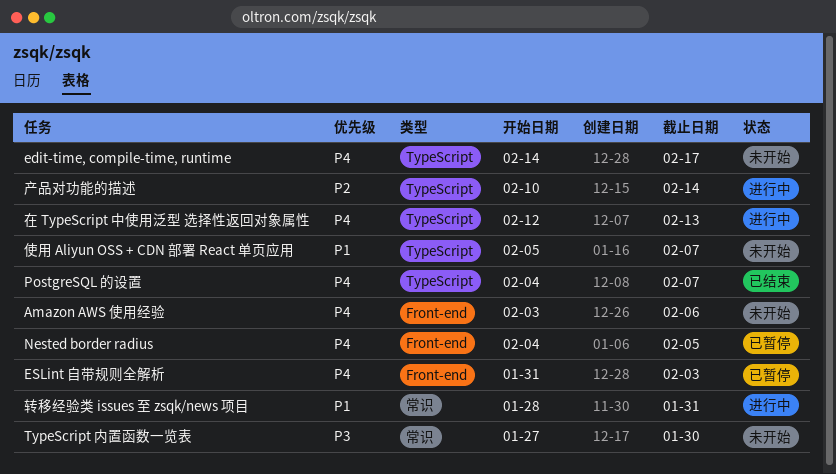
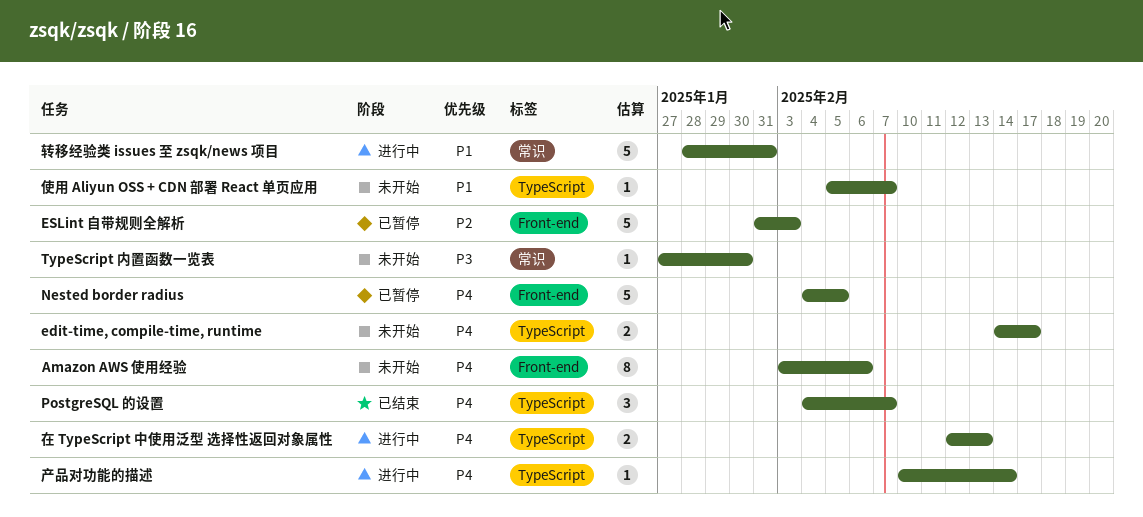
ESLint 自带规则全解析, priority: P4 -> P2
产品对功能的描述, priority: P2 -> P4

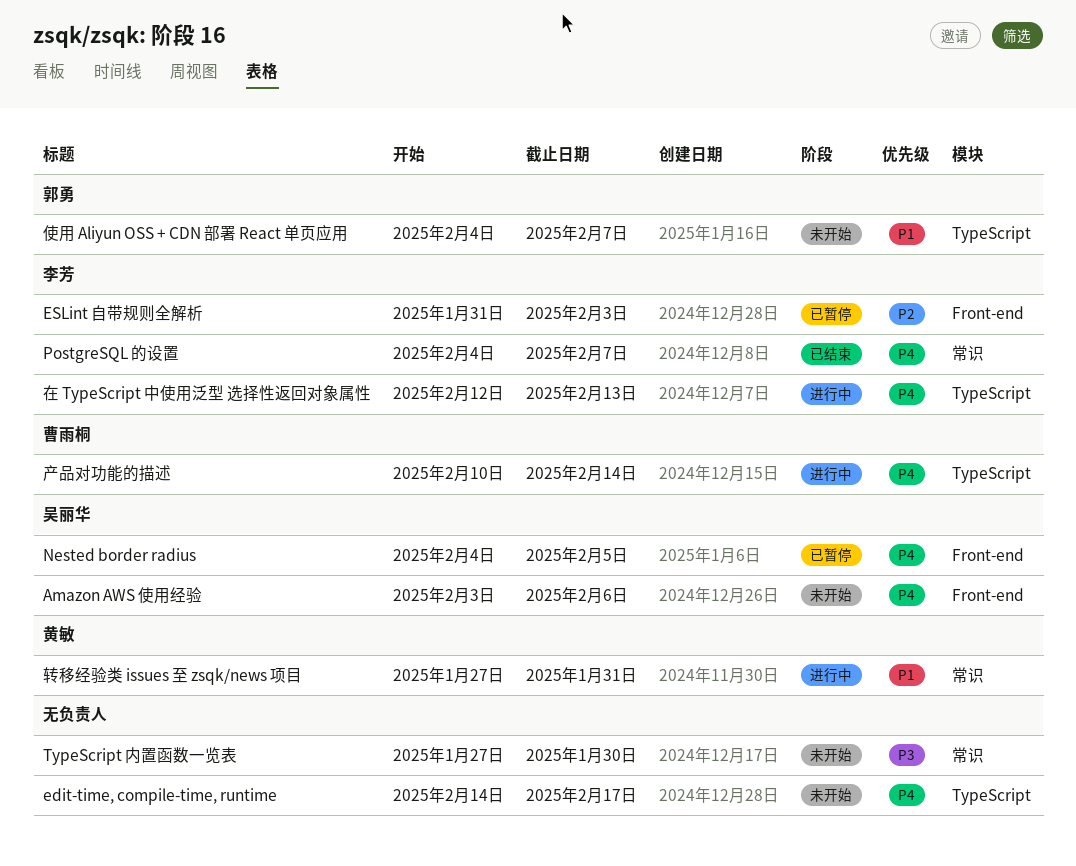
PostgreSQL 的设置, label: TypeScript -> 常识
使用 Aliyun OSS + CDN 部署 React 单页应用, start: Feb 5 -> Feb 4
转移经验类 issues 至 zsqk/news 项目, start: Jan 28 -> Jan 27

